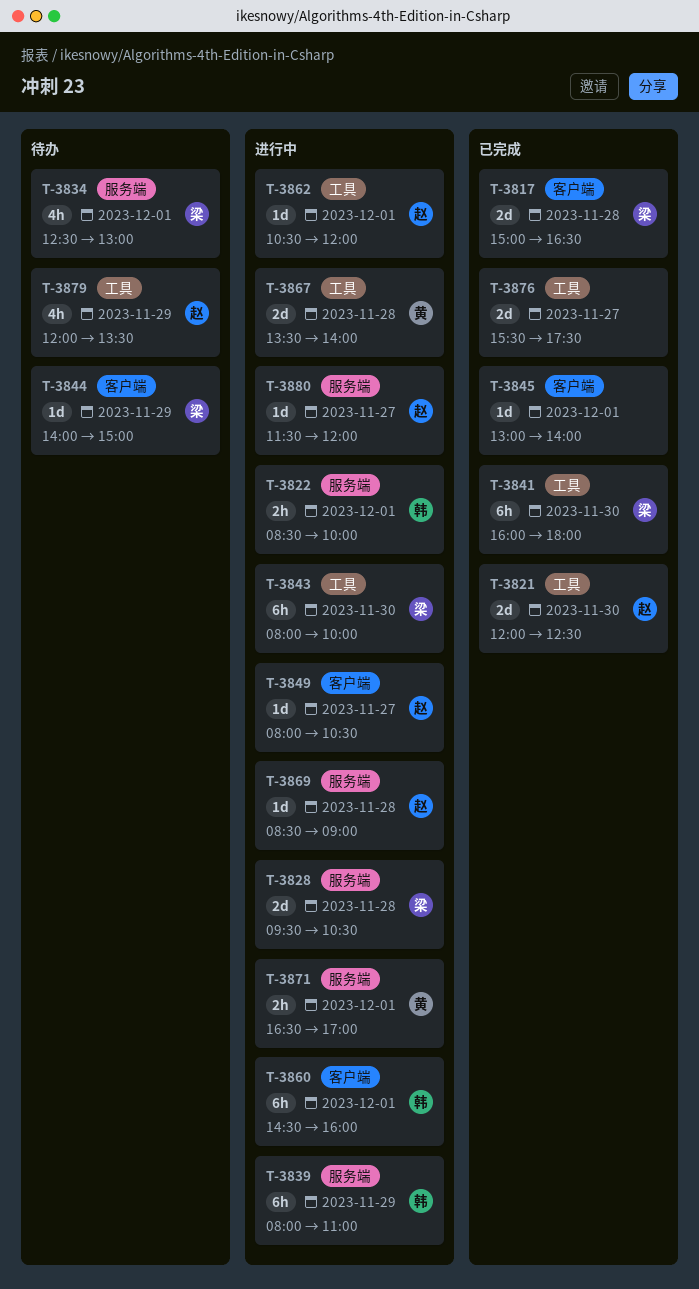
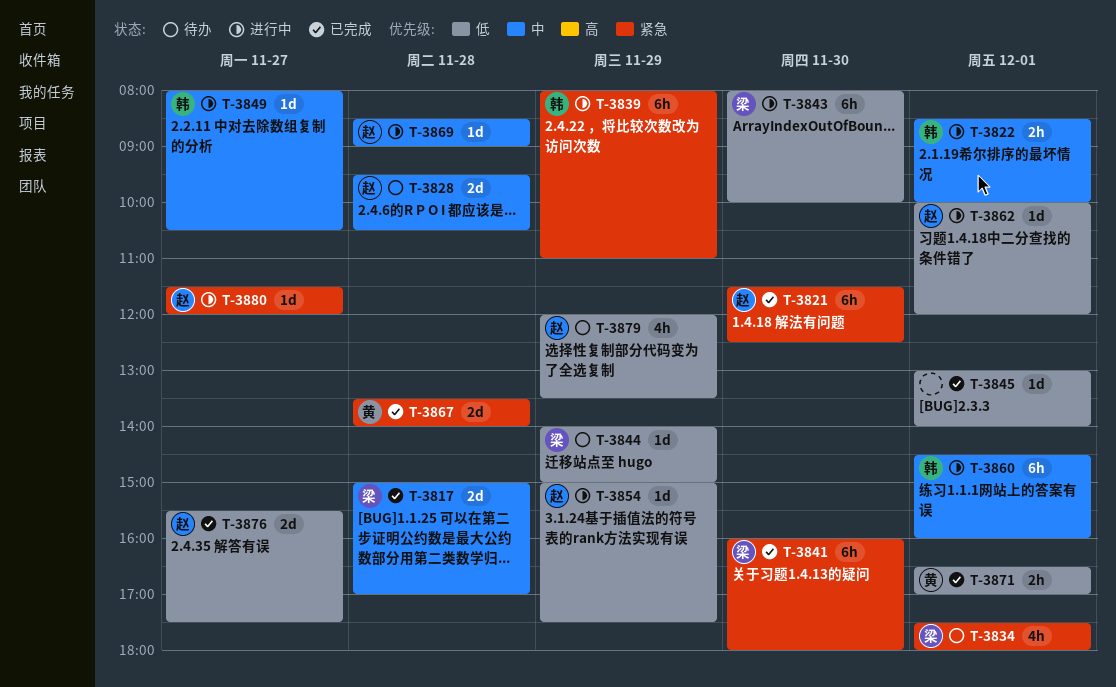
T-3817, ends: 16:30 -> 17:00
T-3821, estimate: 2d -> 6h
T-3821, begins: 12:00 -> 11:30
T-3828, status: 进行中 -> 待办
T-3828, owner: 梁 -> 赵
T-3834, begins: 12:30 -> 17:30
T-3834, ends: 13:00 -> 18:00
T-3849, owner: 赵 -> 韩
T-3854: none -> present
T-3862, begins: 10:30 -> 10:00
T-3867, status: 进行中 -> 已完成
T-3871, status: 进行中 -> 已完成
T-3876, owner: none -> 赵

